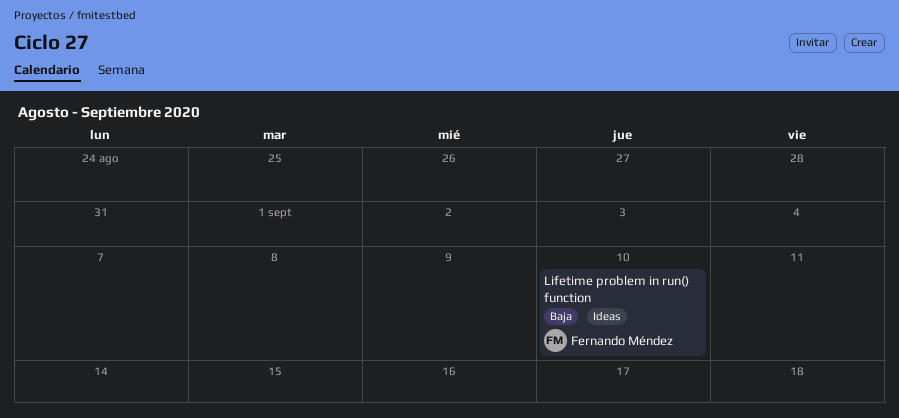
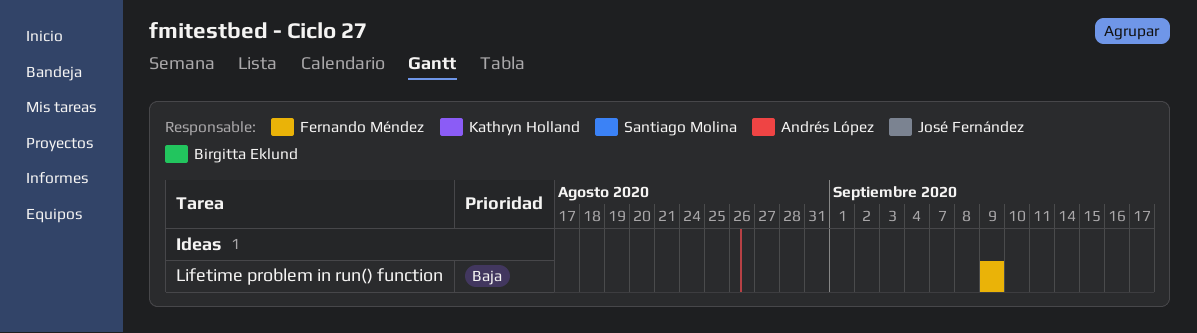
Lifetime problem in run() function, due: Sep 10 -> Sep 9

